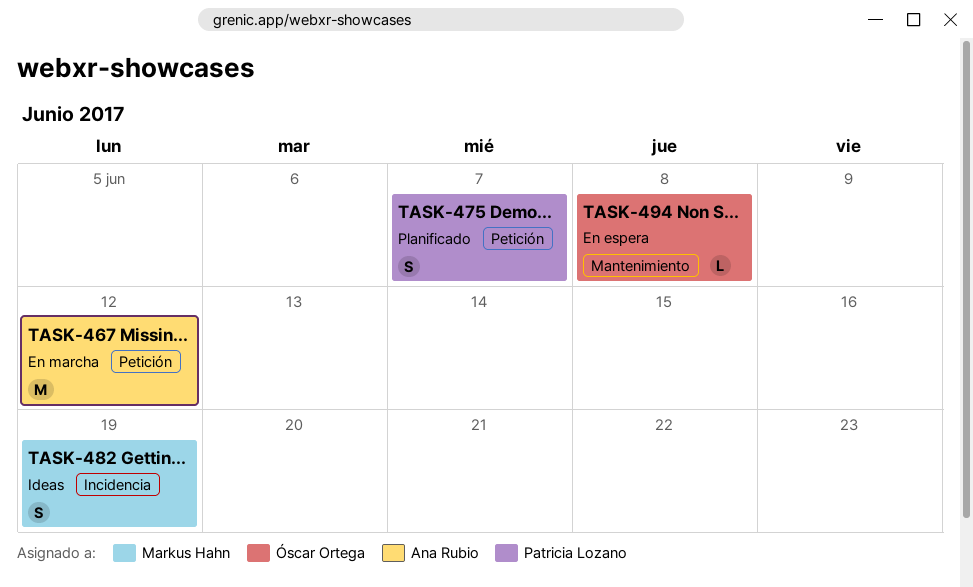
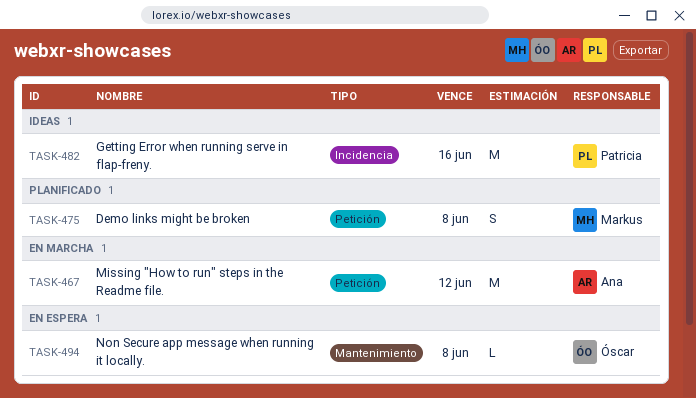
TASK-475, owner: Patricia Lozano -> Markus Hahn
TASK-475, due: Jun 7 -> Jun 8
TASK-482, owner: Markus Hahn -> Patricia Lozano
TASK-482, estimate: S -> M
TASK-482, due: Jun 19 -> Jun 16

